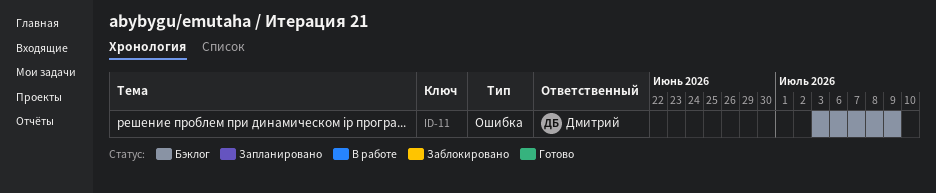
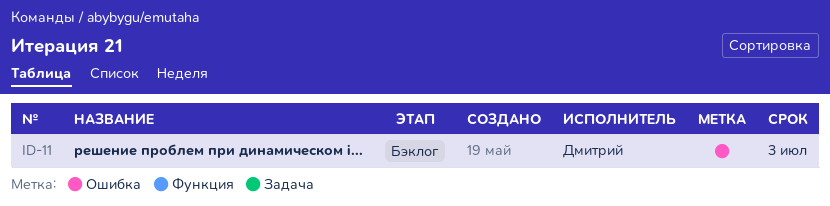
ID-11, due: Jul 9 -> Jul 3

